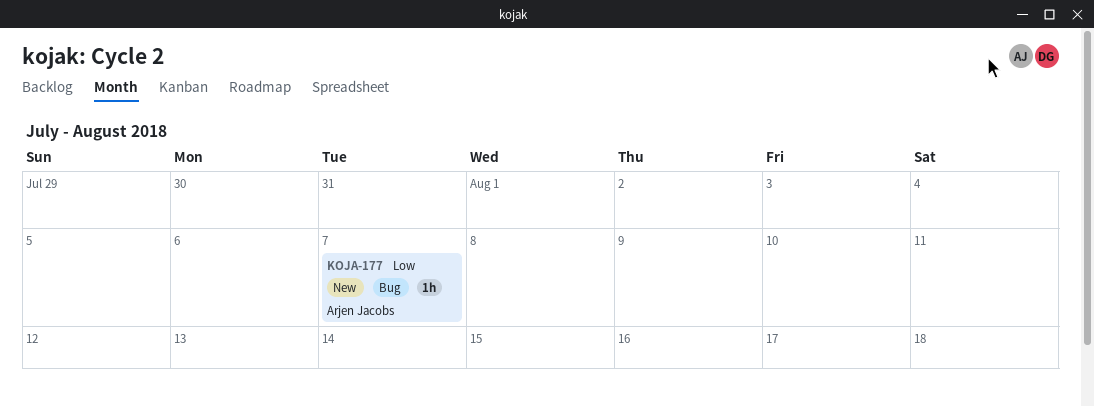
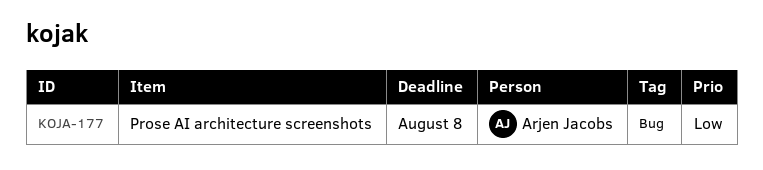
KOJA-177, due: Aug 7 -> Aug 8

